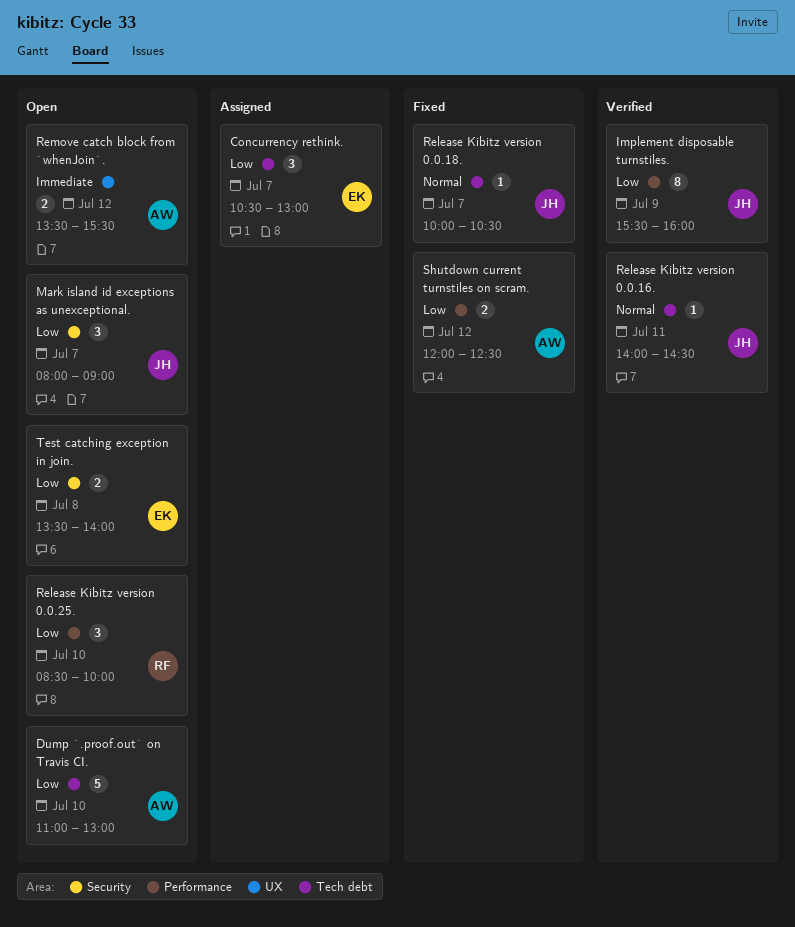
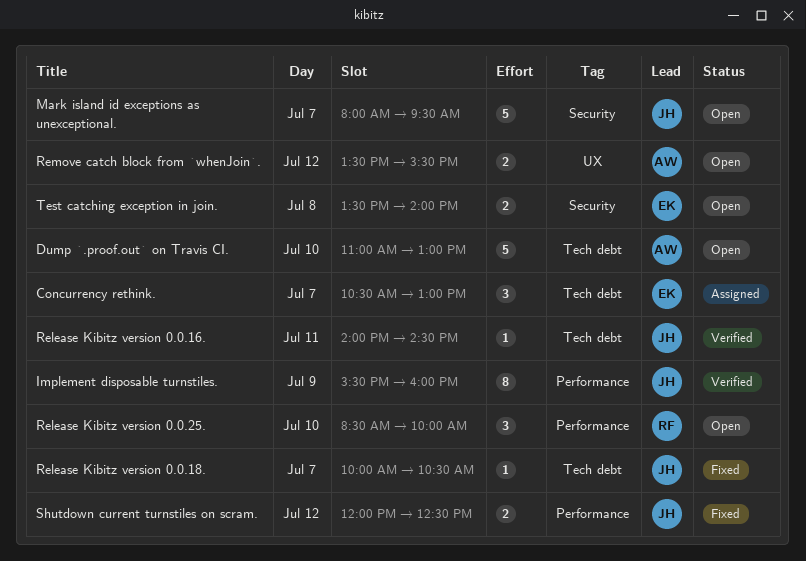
Mark island id exceptions as unexceptional., estimate: 3 -> 5
Mark island id exceptions as unexceptional., ends: 09:00 -> 09:30
Shutdown current turnstiles on scram., owner: AW -> JH

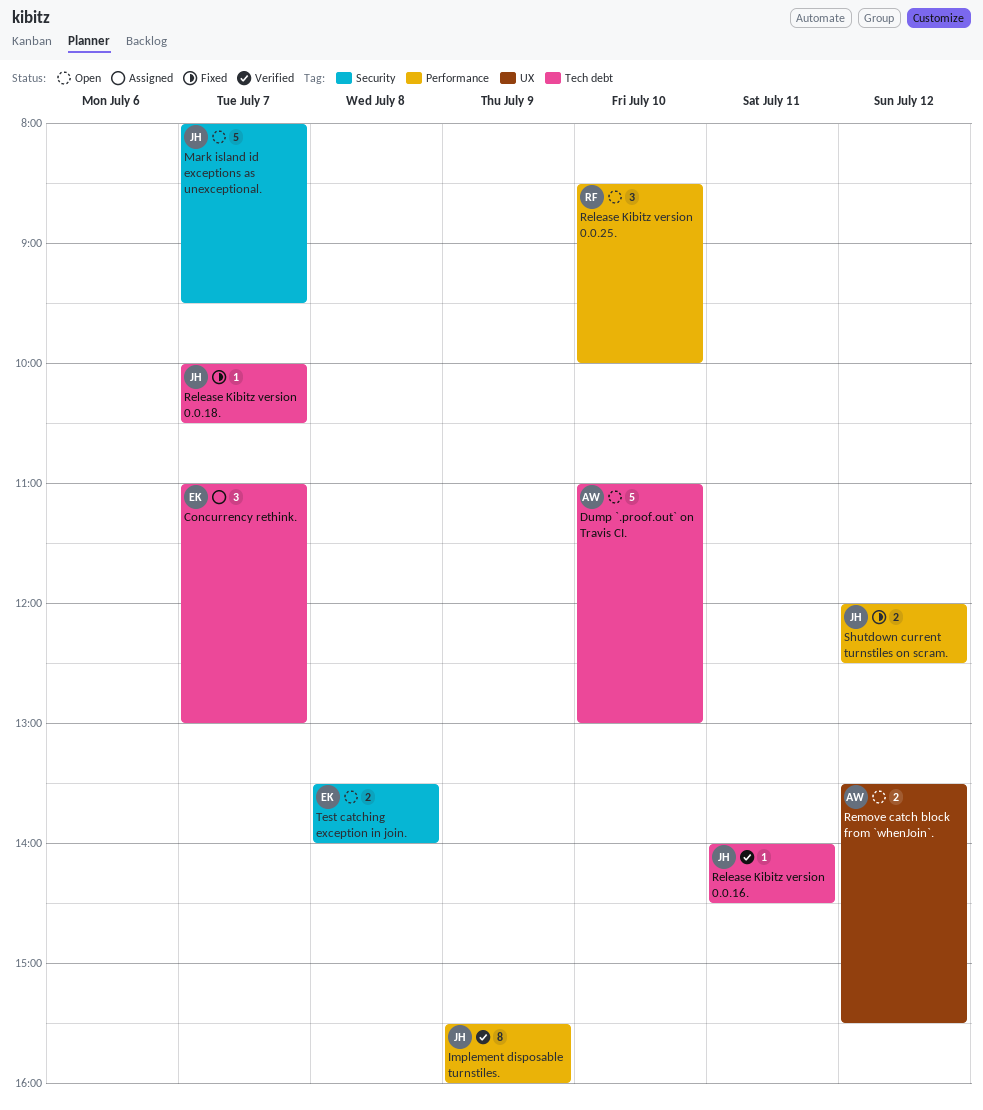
Concurrency rethink., begins: 10:30 -> 11:00

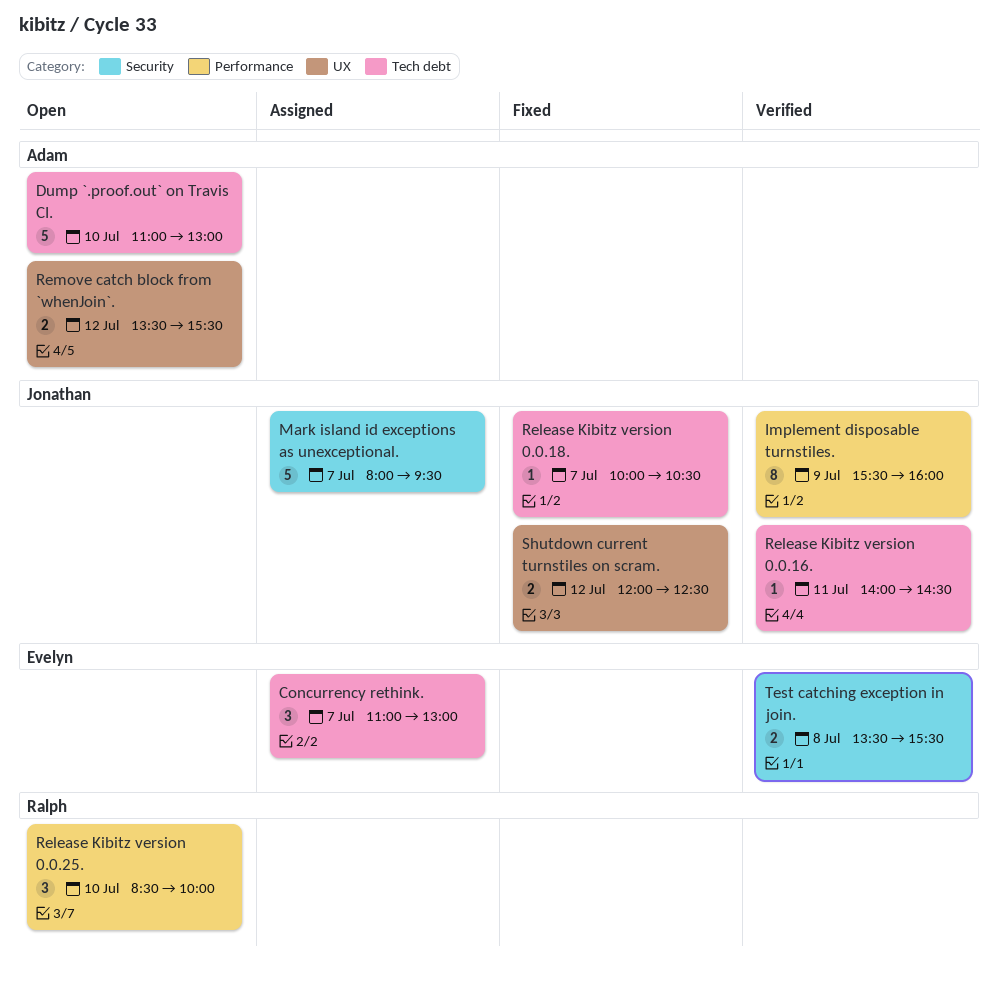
Mark island id exceptions as unexceptional., status: Open -> Assigned
Shutdown current turnstiles on scram., label: Performance -> UX
Test catching exception in join., status: Open -> Verified
Test catching exception in join., ends: 14:00 -> 15:30

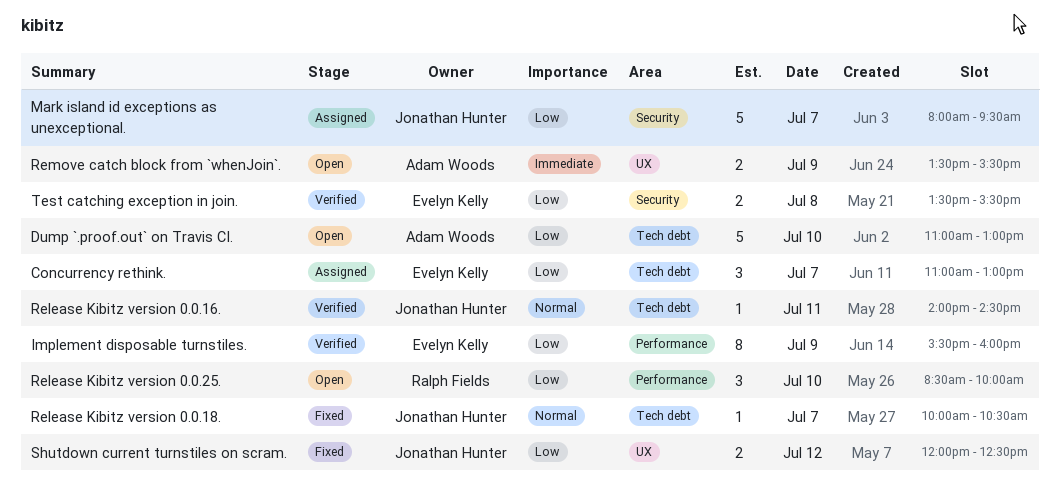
Implement disposable turnstiles., owner: Jonathan Hunter -> Evelyn Kelly
Remove catch block from `whenJoin`., day: Jul 12 -> Jul 9

